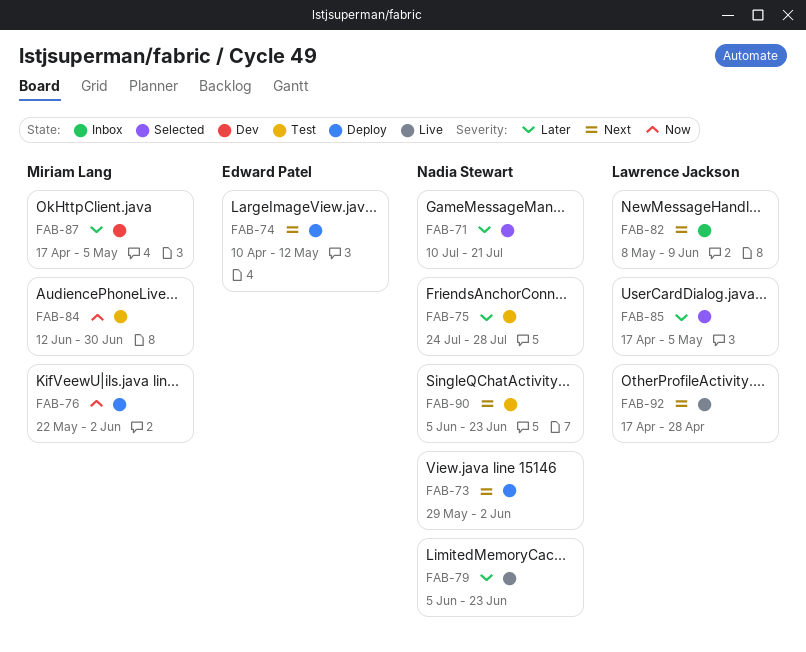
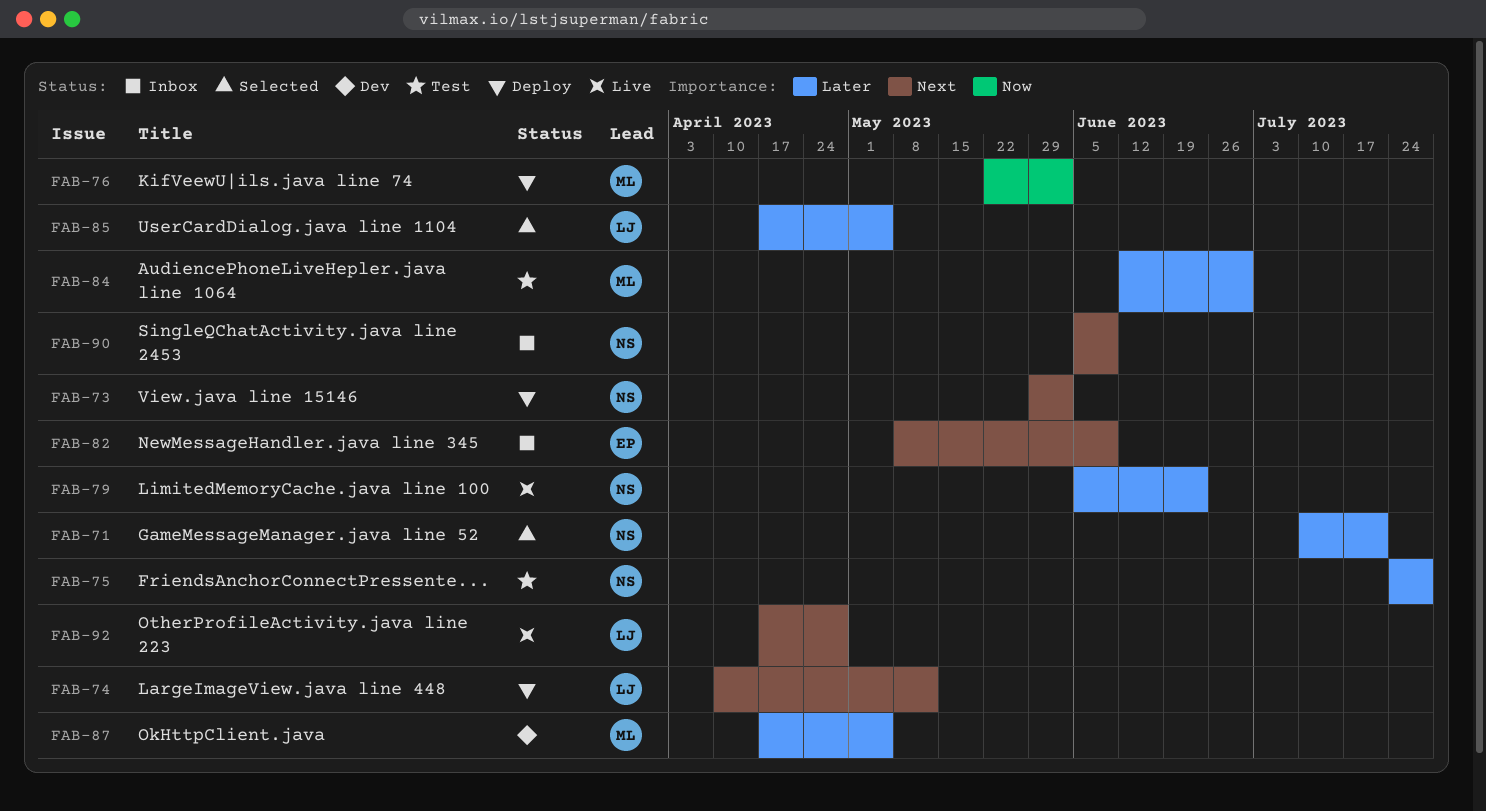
FAB-74, owner: Edward Patel -> Lawrence Jackson
FAB-82, owner: Lawrence Jackson -> Edward Patel
FAB-84, priority: Now -> Later
FAB-90, status: Test -> Inbox
FAB-90, due: Jun 23 -> Jun 9

